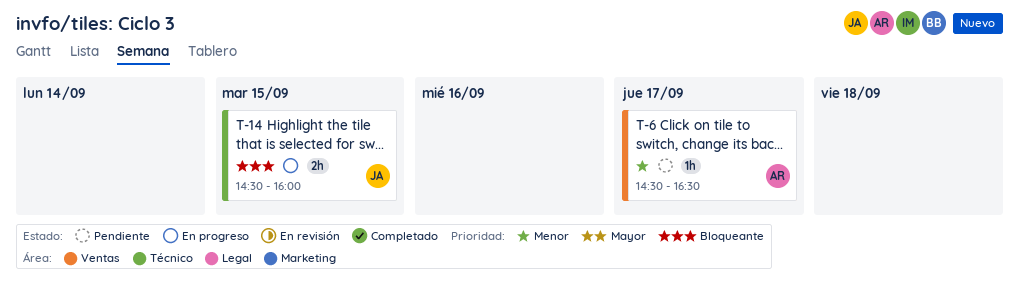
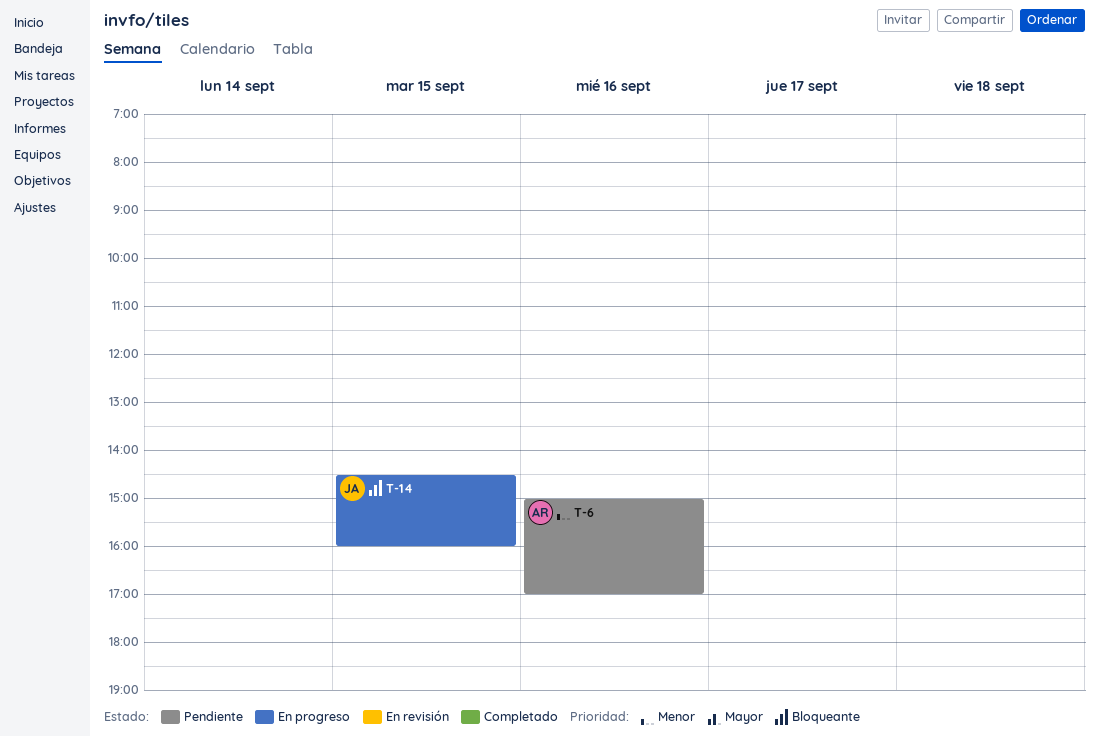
T-6, day: Sep 17 -> Sep 16
T-6, begins: 14:30 -> 15:00
T-6, ends: 16:30 -> 17:00

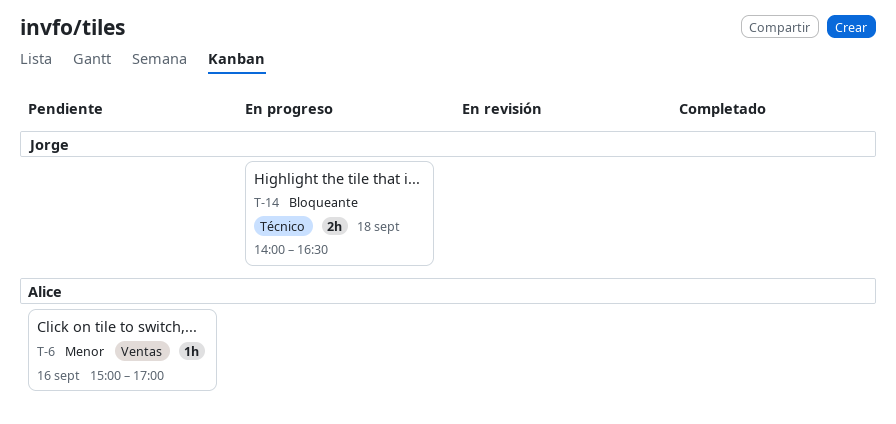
T-14, day: Sep 15 -> Sep 18
T-14, begins: 14:30 -> 14:00
T-14, ends: 16:00 -> 16:30

